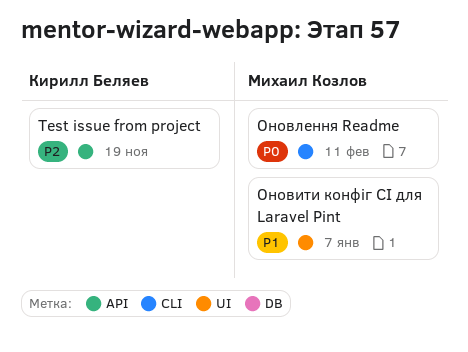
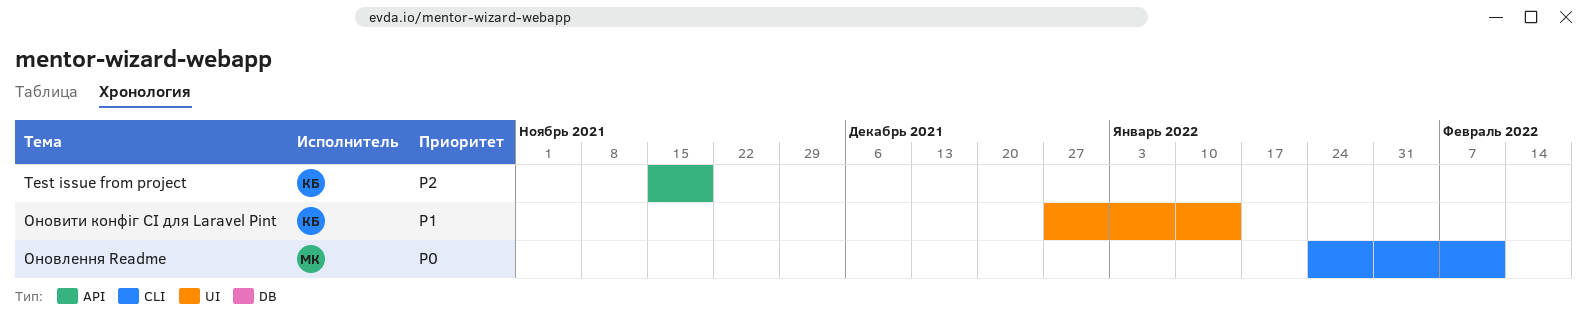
Оновити конфіг CI для Laravel Pint, owner: Михаил Козлов -> Кирилл Беляев
Оновити конфіг CI для Laravel Pint, due: Jan 7 -> Jan 14

